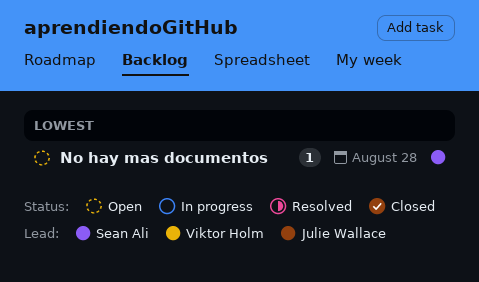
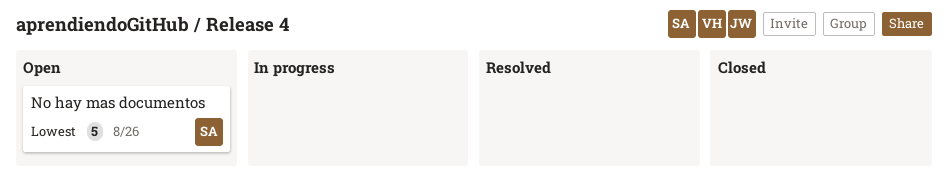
No hay mas documentos, estimate: 1 -> 5
No hay mas documentos, due: Aug 28 -> Aug 26

